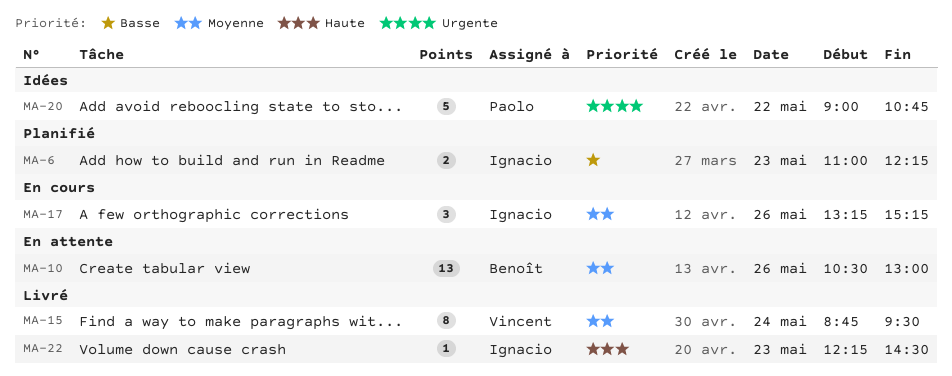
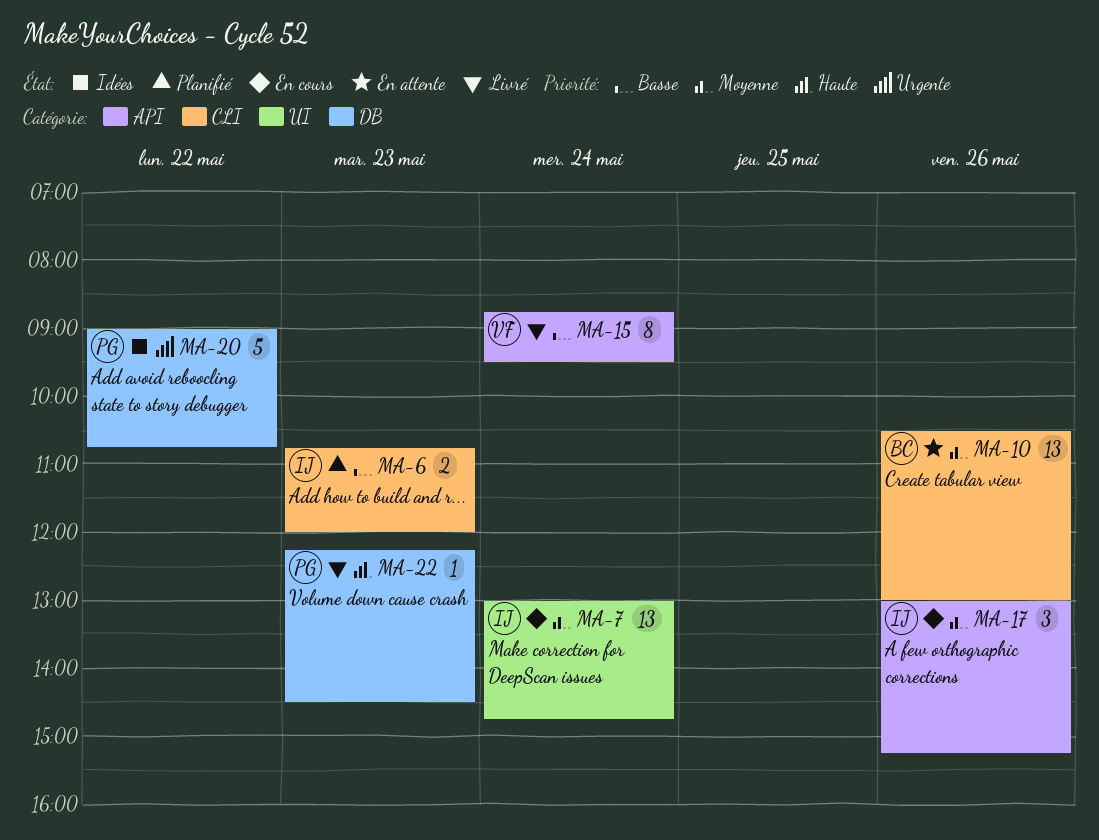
MA-6, begins: 11:00 -> 10:45
MA-6, ends: 12:15 -> 12:00
MA-7: none -> present
MA-15, priority: Moyenne -> Basse
MA-17, begins: 13:15 -> 13:00
MA-22, owner: Ignacio -> Paolo

